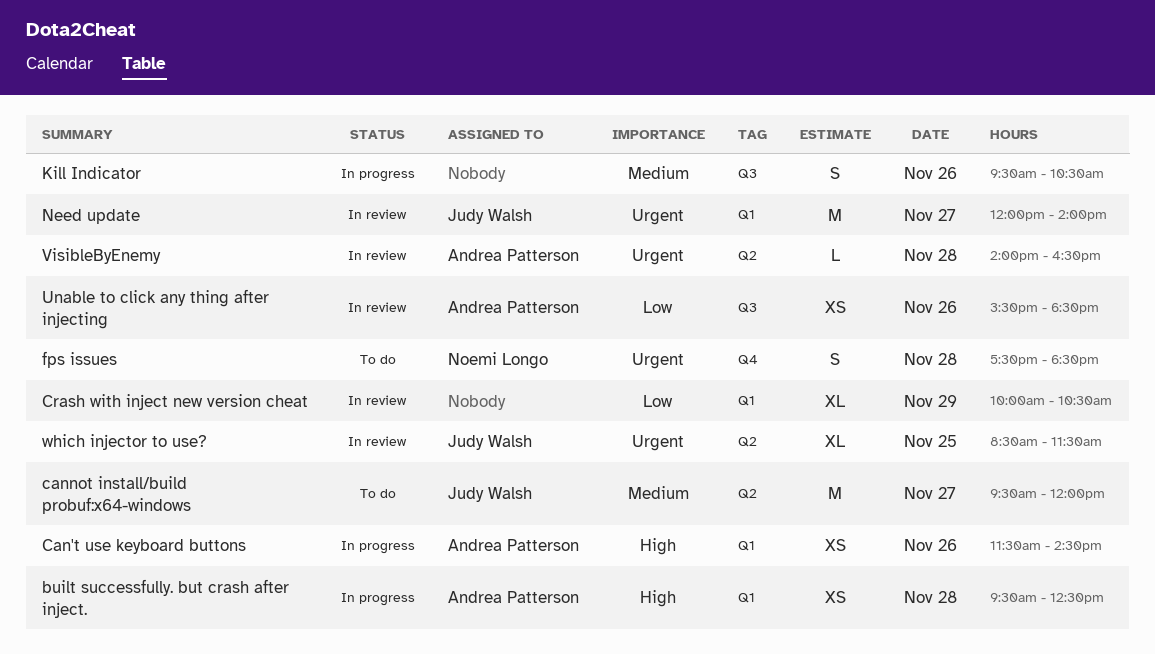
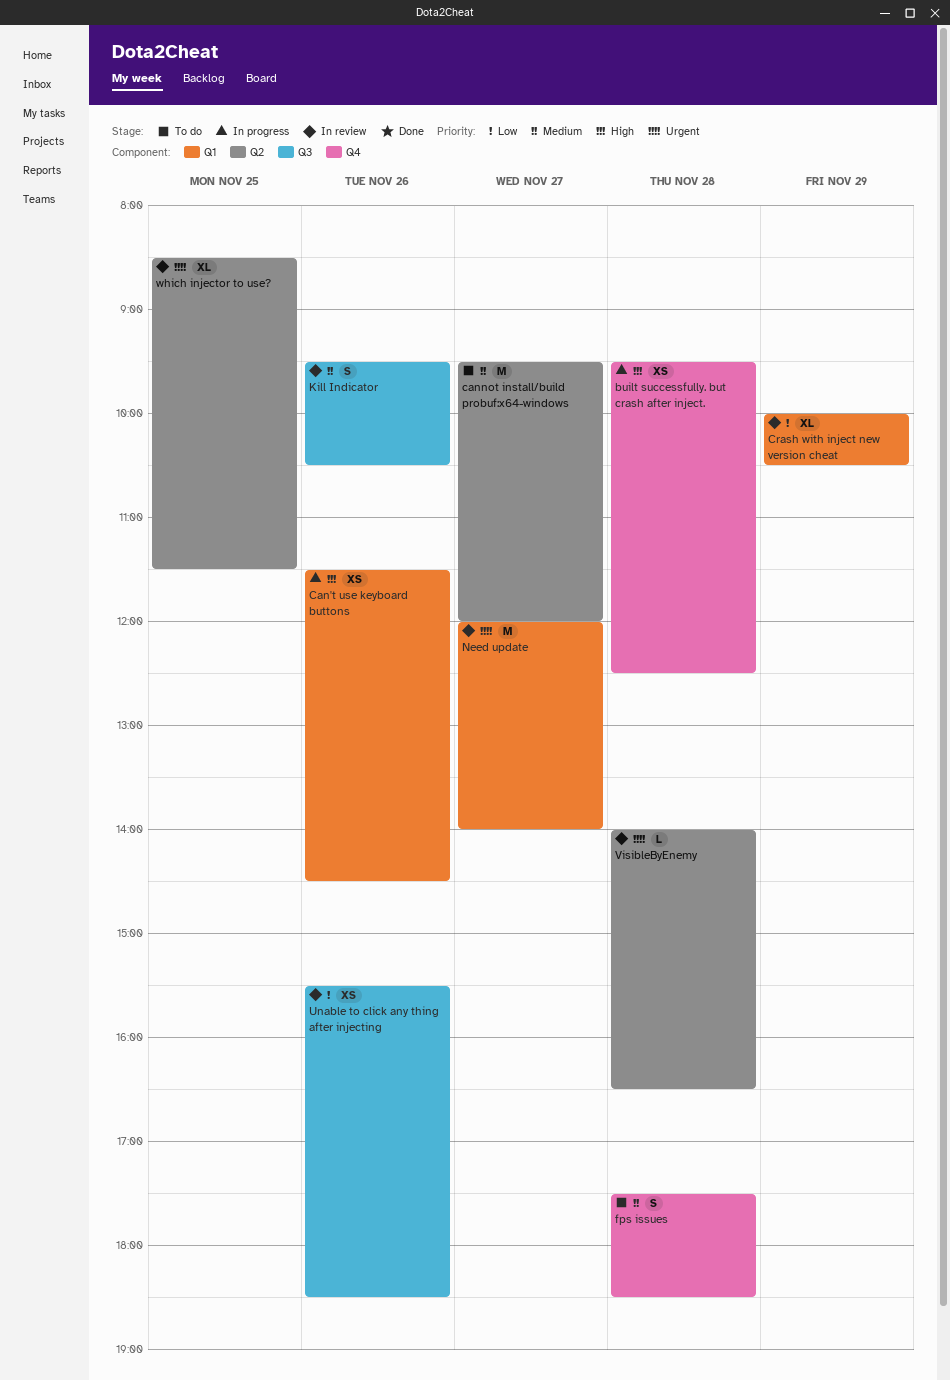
built successfully. but crash after inject., label: Q1 -> Q4
fps issues, priority: Urgent -> Medium
Kill Indicator, status: In progress -> In review

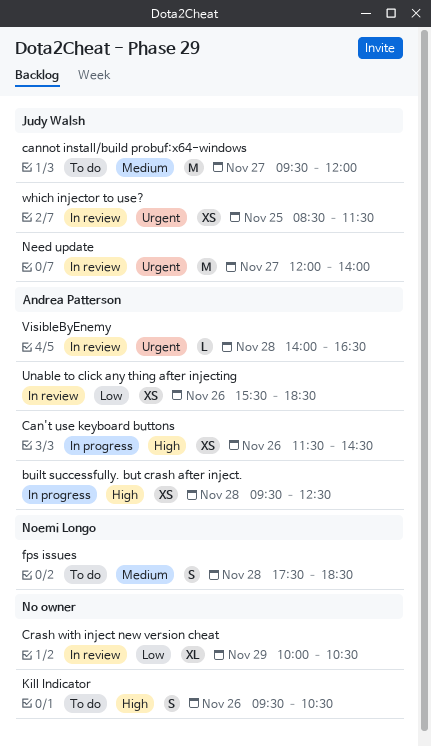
Kill Indicator, status: In review -> To do
Kill Indicator, priority: Medium -> High
which injector to use?, estimate: XL -> XS

